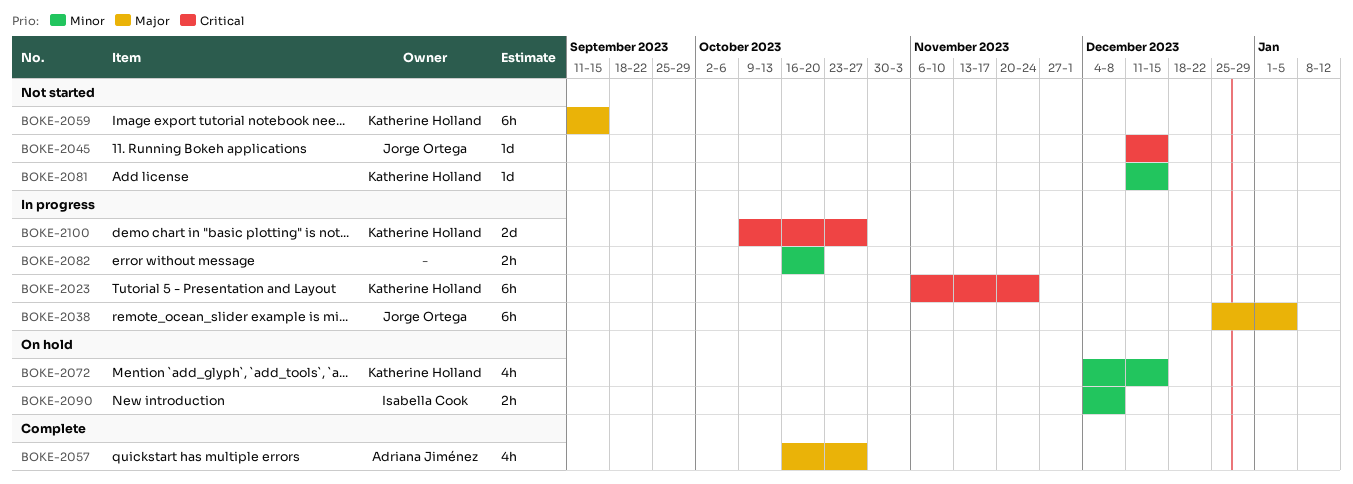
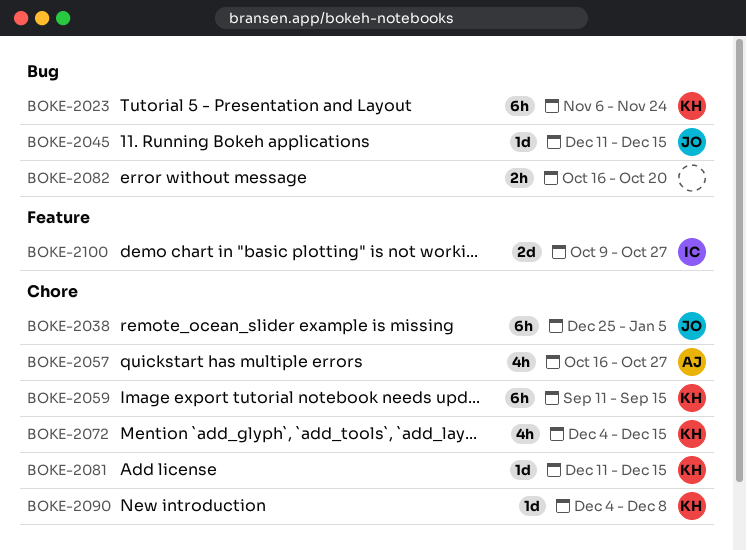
BOKE-2090, owner: Isabella Cook -> Katherine Holland
BOKE-2090, estimate: 2h -> 1d
BOKE-2100, owner: Katherine Holland -> Isabella Cook

